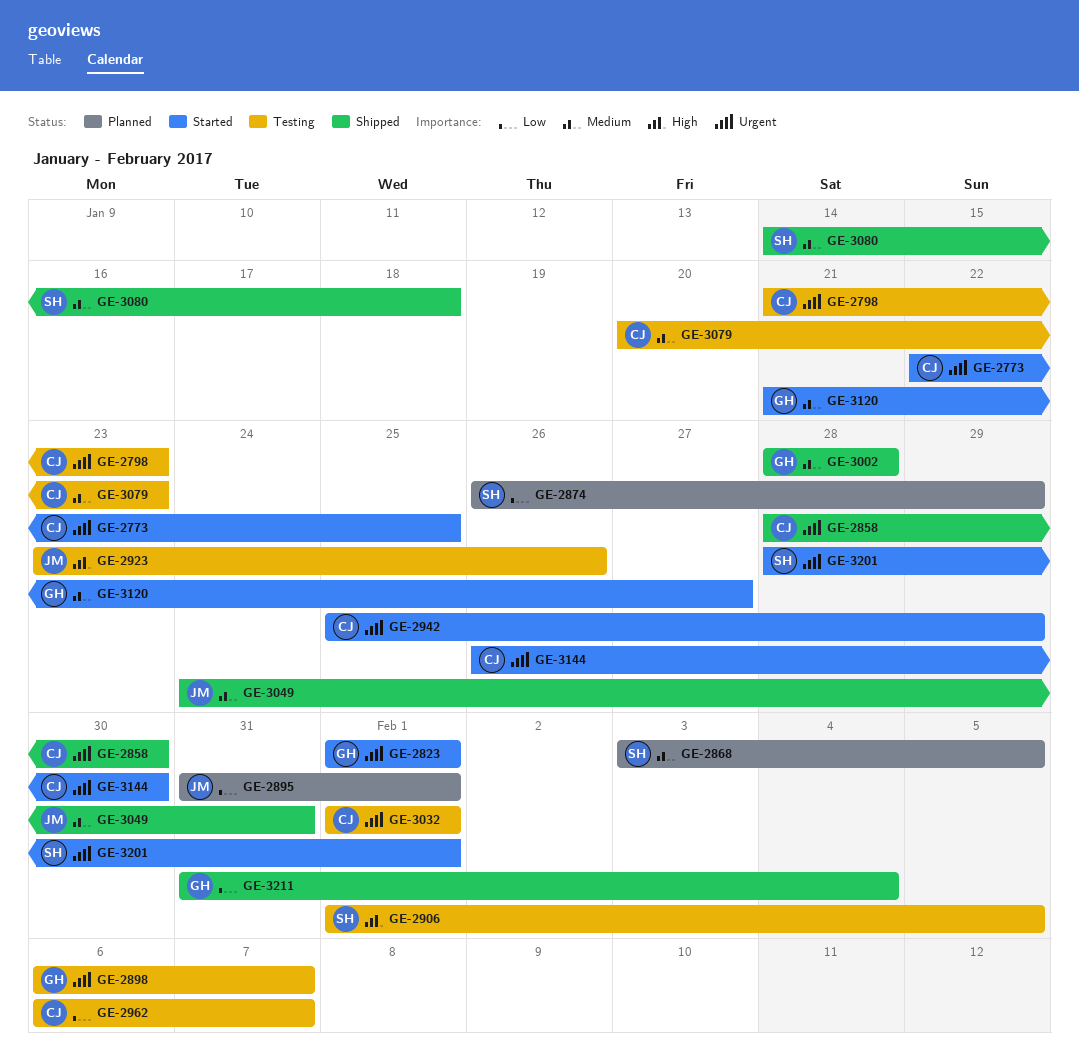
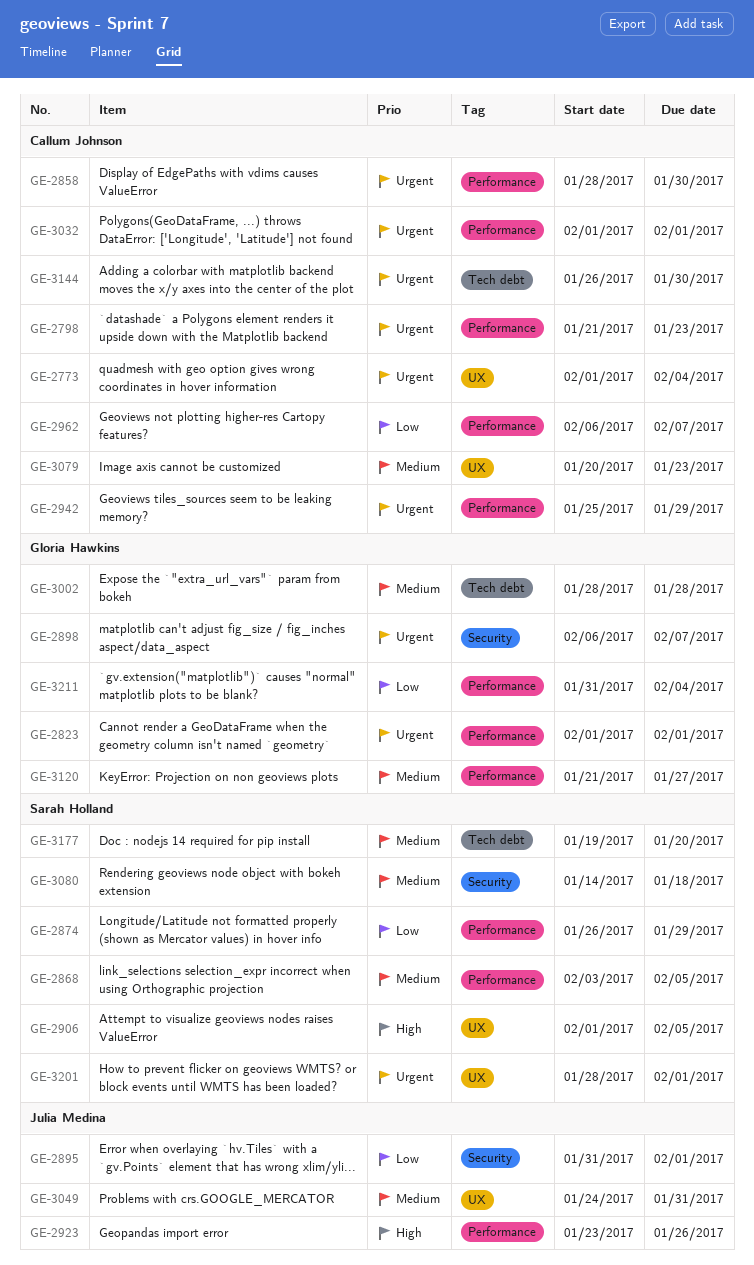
GE-2773, start: Jan 22 -> Feb 1
GE-2773, due: Jan 25 -> Feb 4
GE-3177: none -> present

